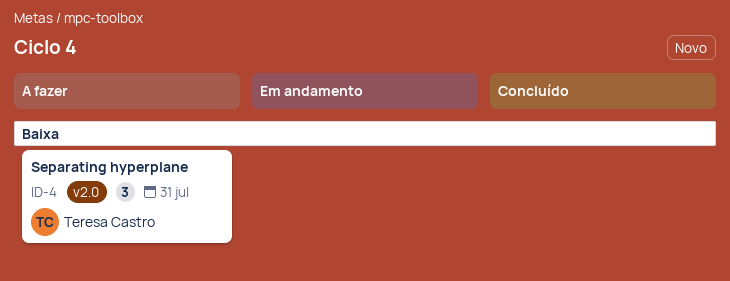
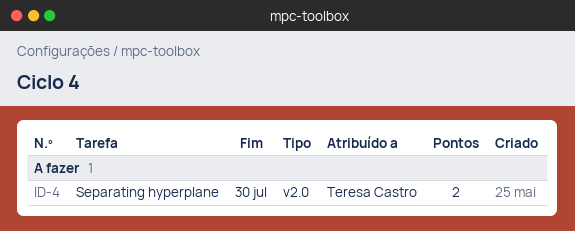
ID-4, estimate: 3 -> 2
ID-4, due: Jul 31 -> Jul 30

